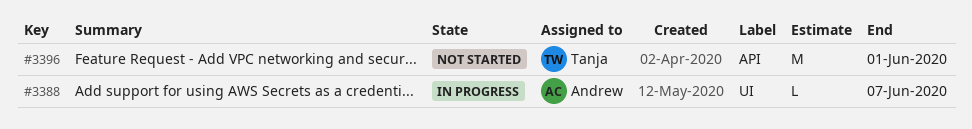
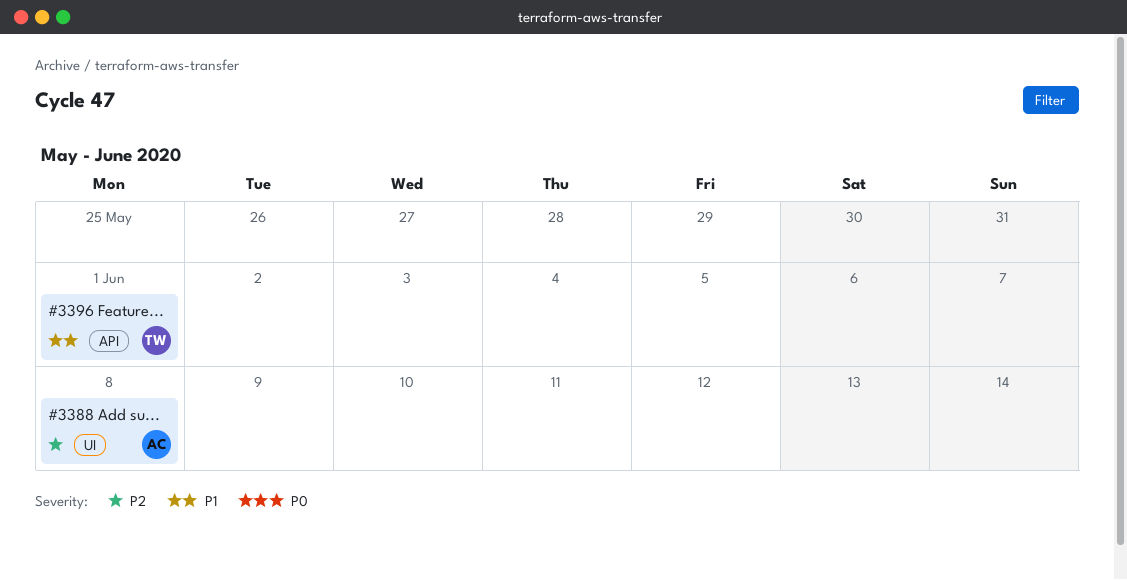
#3388, due: Jun 7 -> Jun 8

